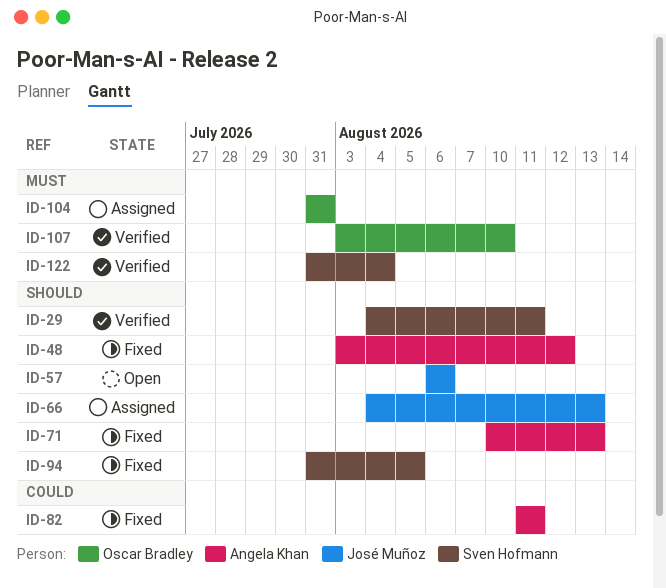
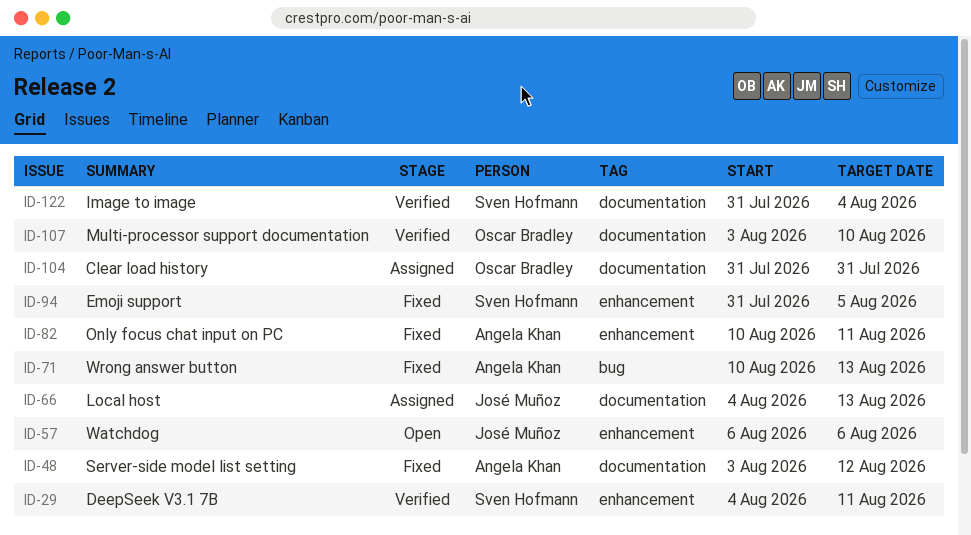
ID-82, start: Aug 11 -> Aug 10

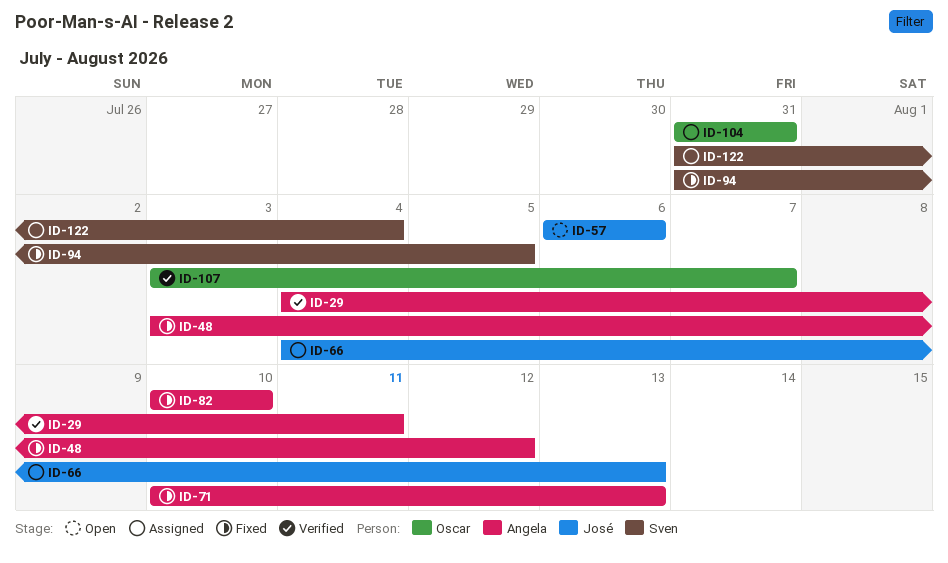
ID-29, owner: Sven Hofmann -> Angela Khan
ID-82, due: Aug 11 -> Aug 10
ID-107, due: Aug 10 -> Aug 7
ID-122, status: Verified -> Assigned

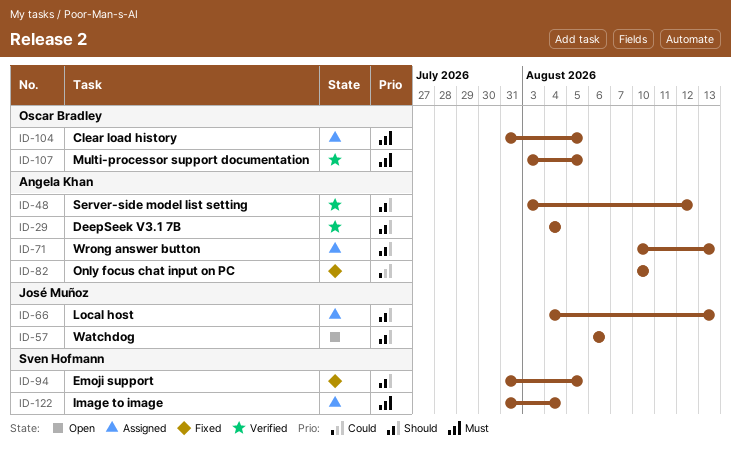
ID-29, due: Aug 11 -> Aug 4
ID-48, status: Fixed -> Verified
ID-71, status: Fixed -> Assigned
ID-104, due: Jul 31 -> Aug 5
ID-107, due: Aug 7 -> Aug 5

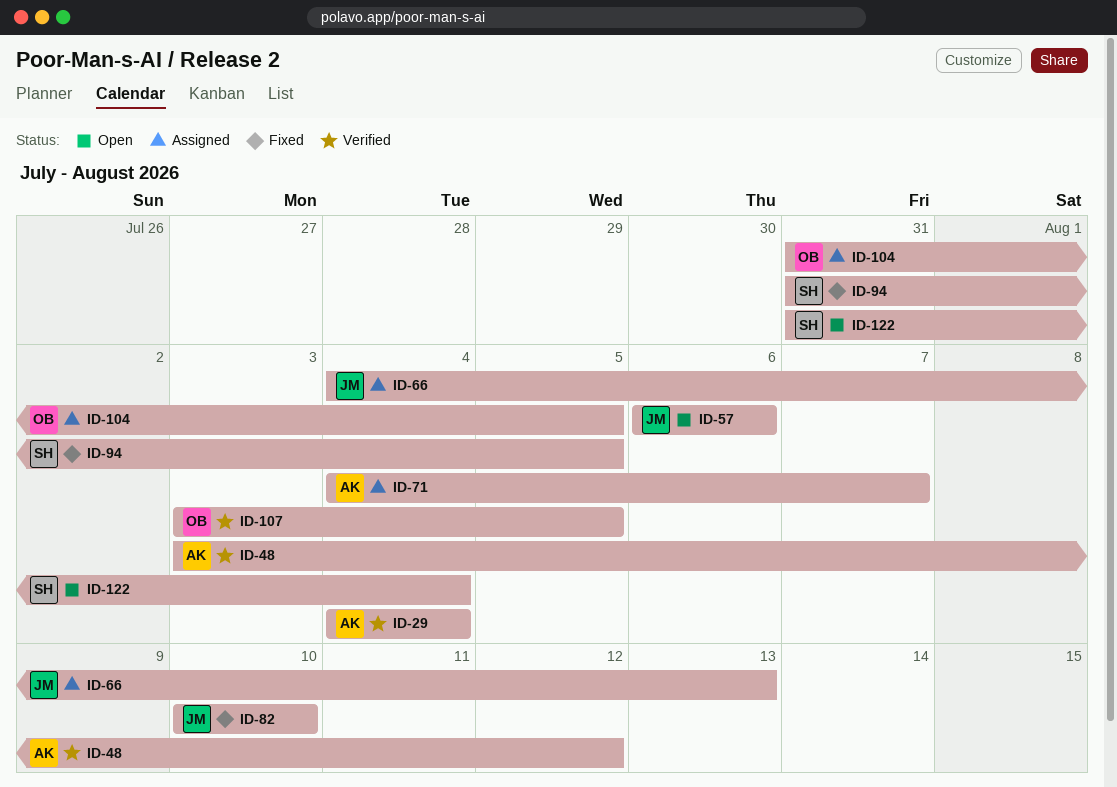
ID-71, start: Aug 10 -> Aug 4
ID-71, due: Aug 13 -> Aug 7
ID-82, owner: Angela Khan -> José Muñoz
ID-122, status: Assigned -> Open

